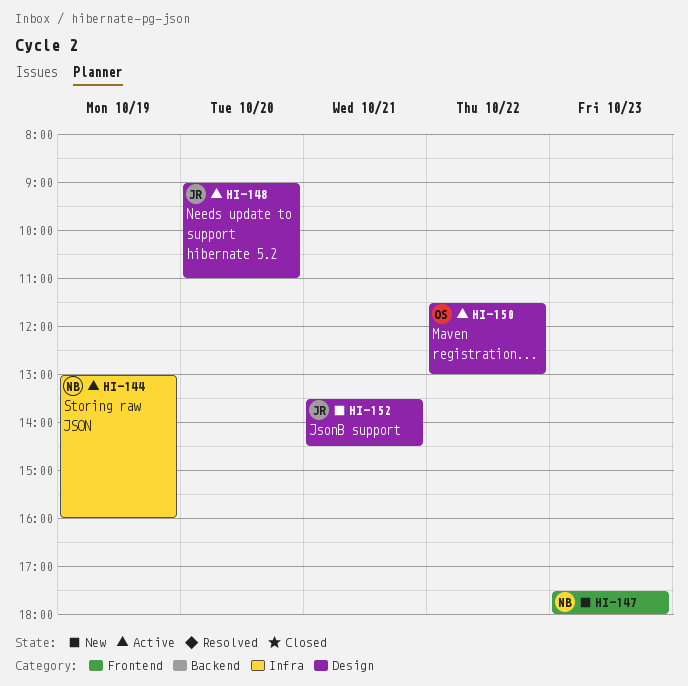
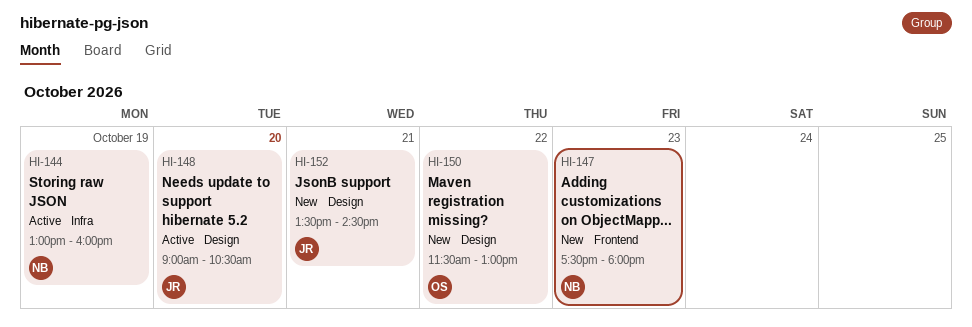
HI-148, ends: 11:00 -> 10:30
HI-150, status: Active -> New

